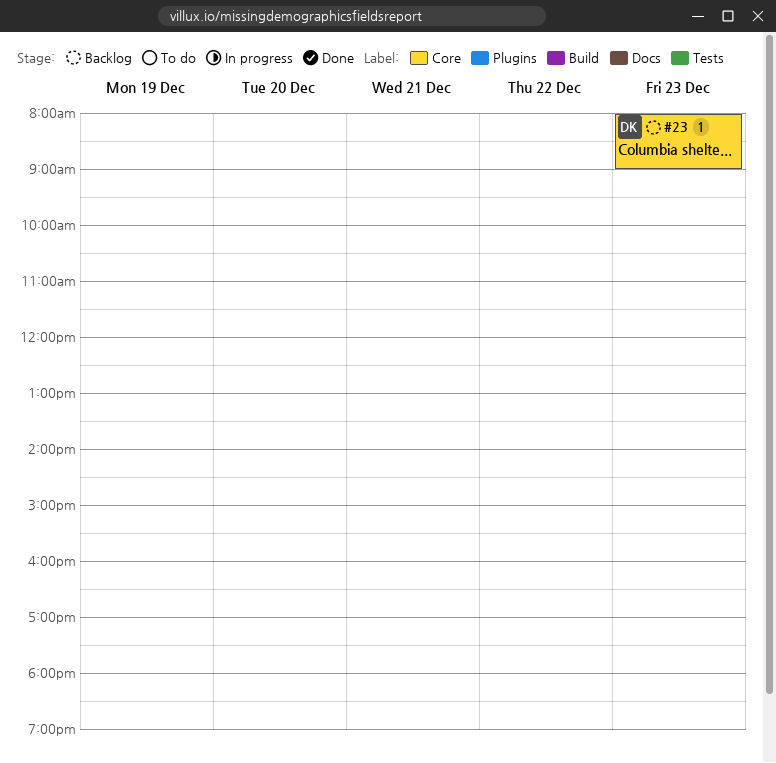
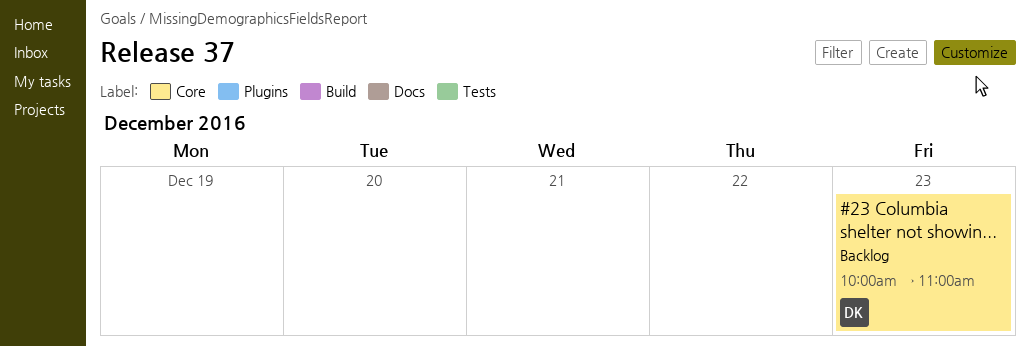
#23, begins: 08:00 -> 10:00
#23, ends: 09:00 -> 11:00

